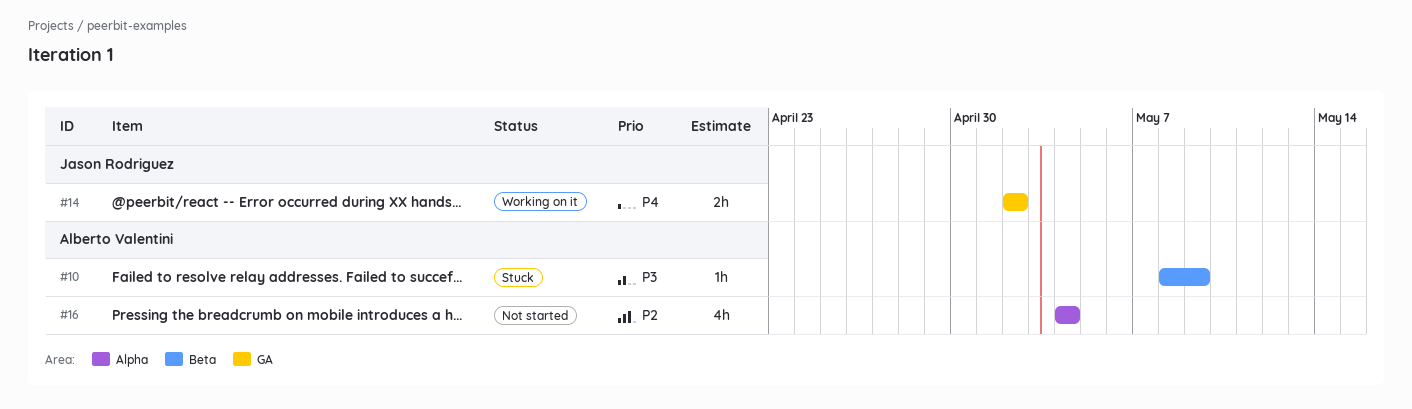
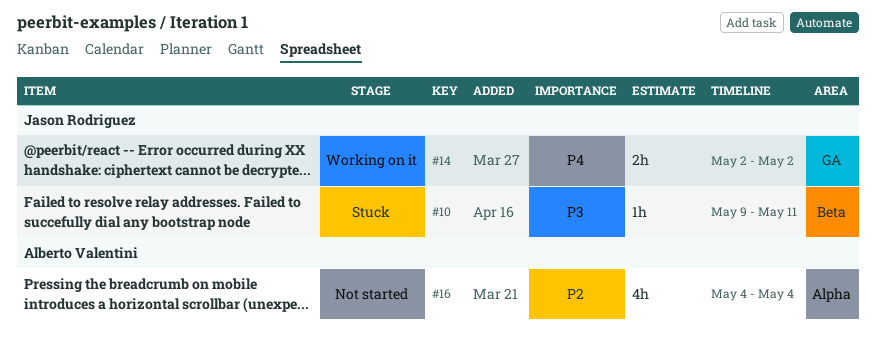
#10, owner: Alberto Valentini -> Jason Rodriguez
#10, start: May 8 -> May 9
#10, due: May 9 -> May 11

